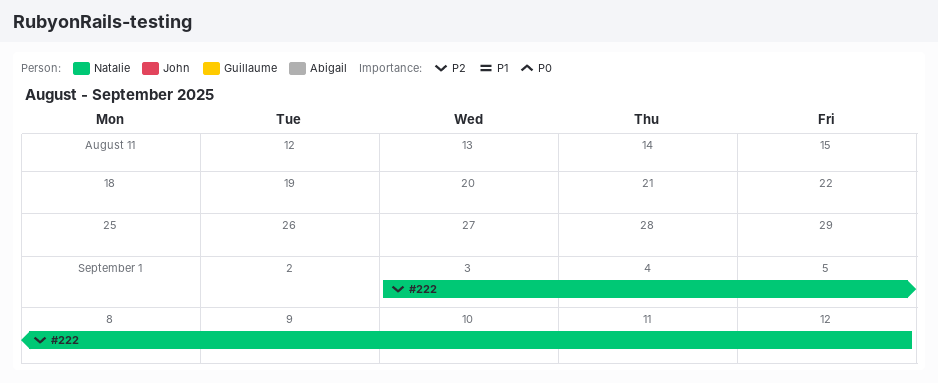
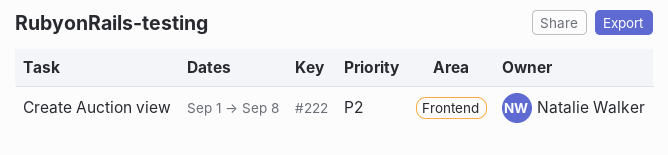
#222, start: Sep 3 -> Sep 1
#222, due: Sep 12 -> Sep 8

